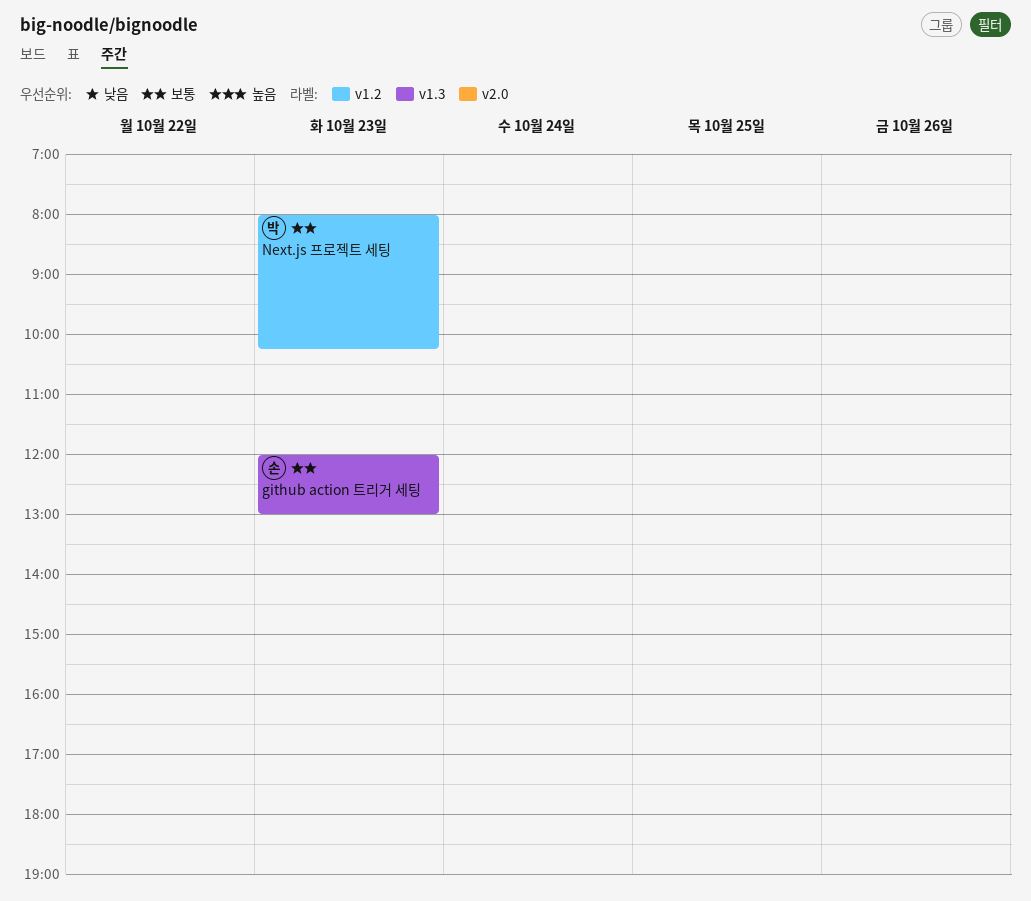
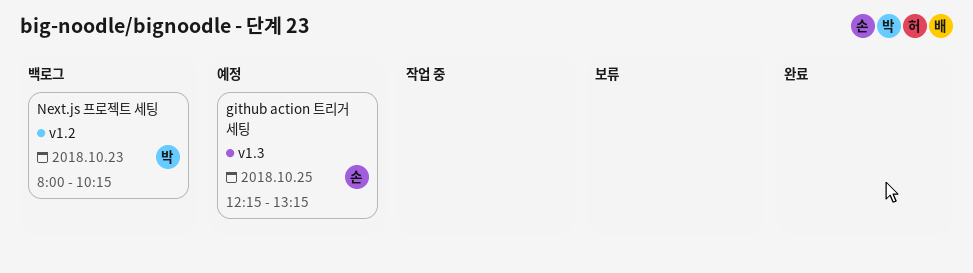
github action 트리거 세팅, day: Oct 23 -> Oct 25
github action 트리거 세팅, begins: 12:00 -> 12:15
github action 트리거 세팅, ends: 13:00 -> 13:15

